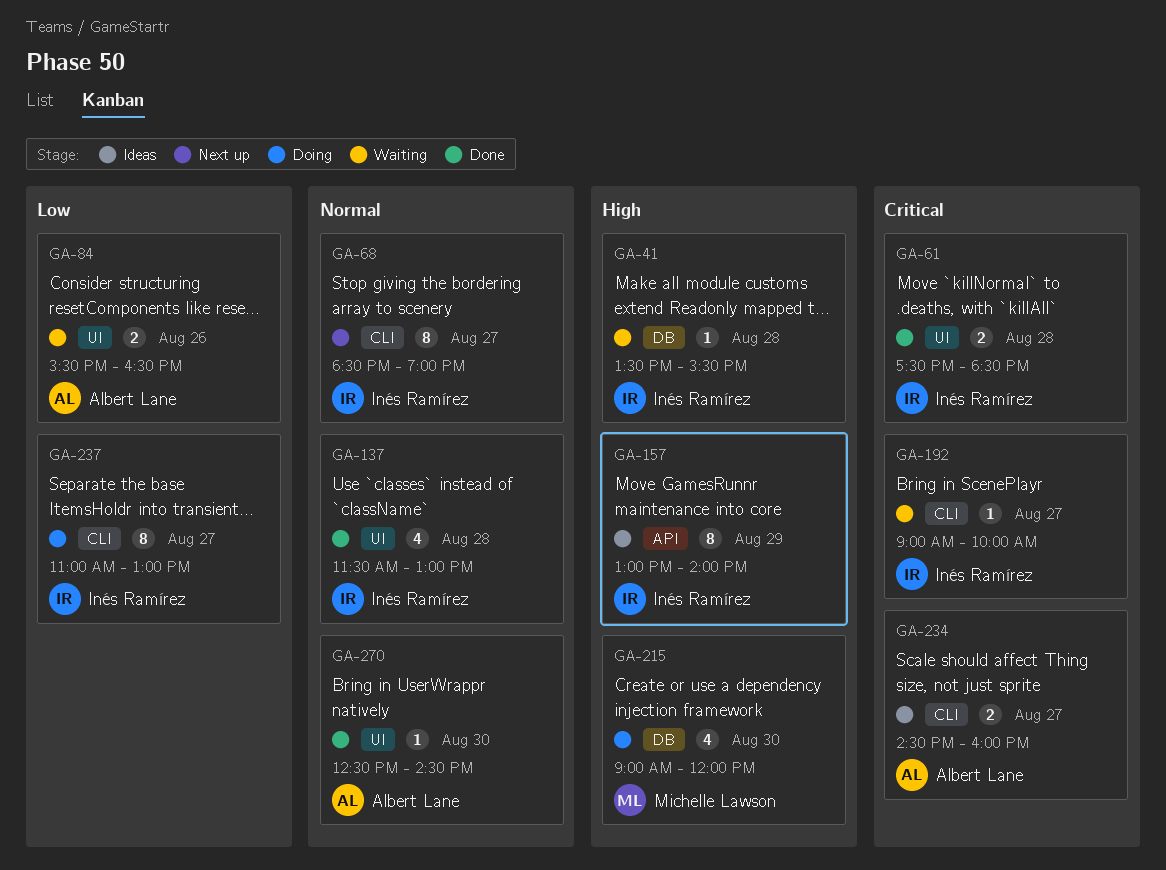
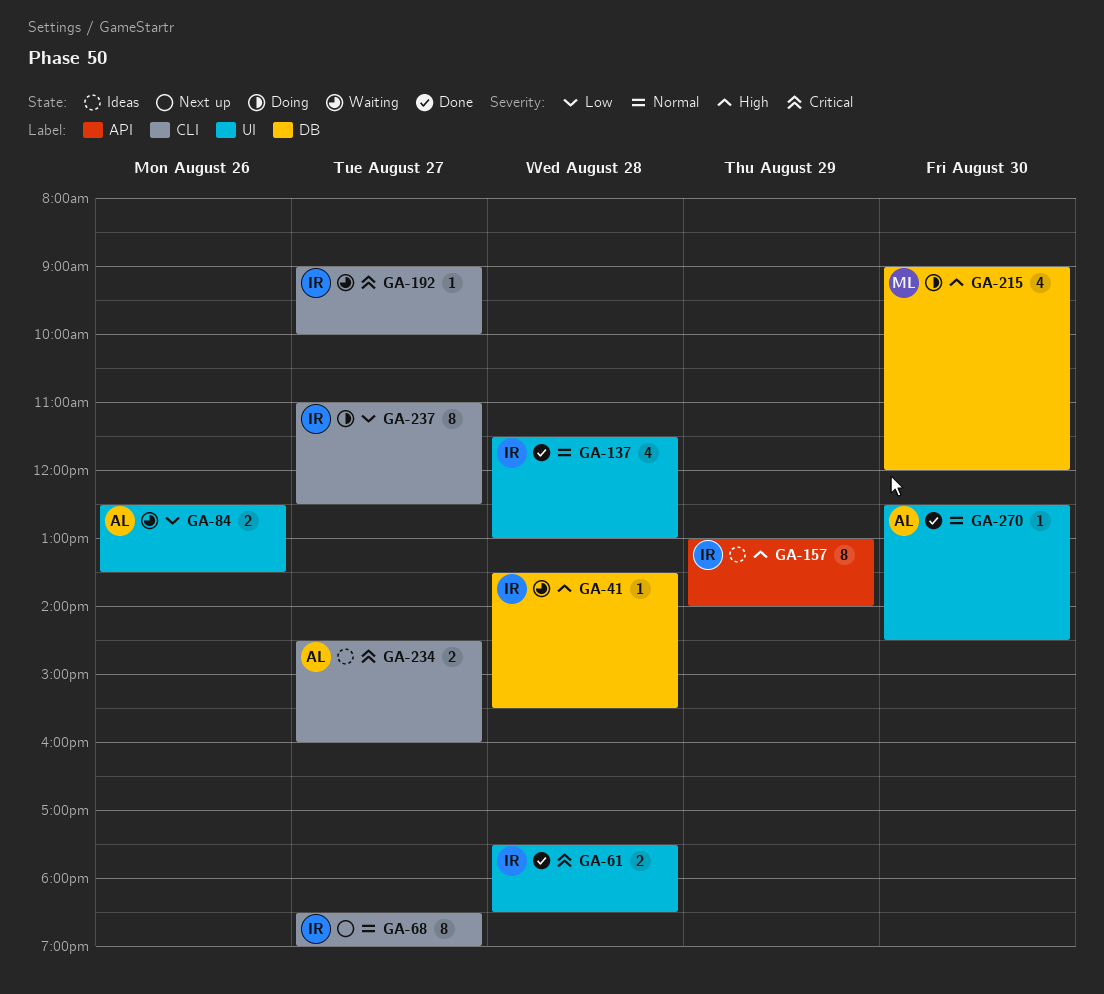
GA-84, begins: 15:30 -> 12:30
GA-84, ends: 16:30 -> 13:30
GA-237, ends: 13:00 -> 12:30

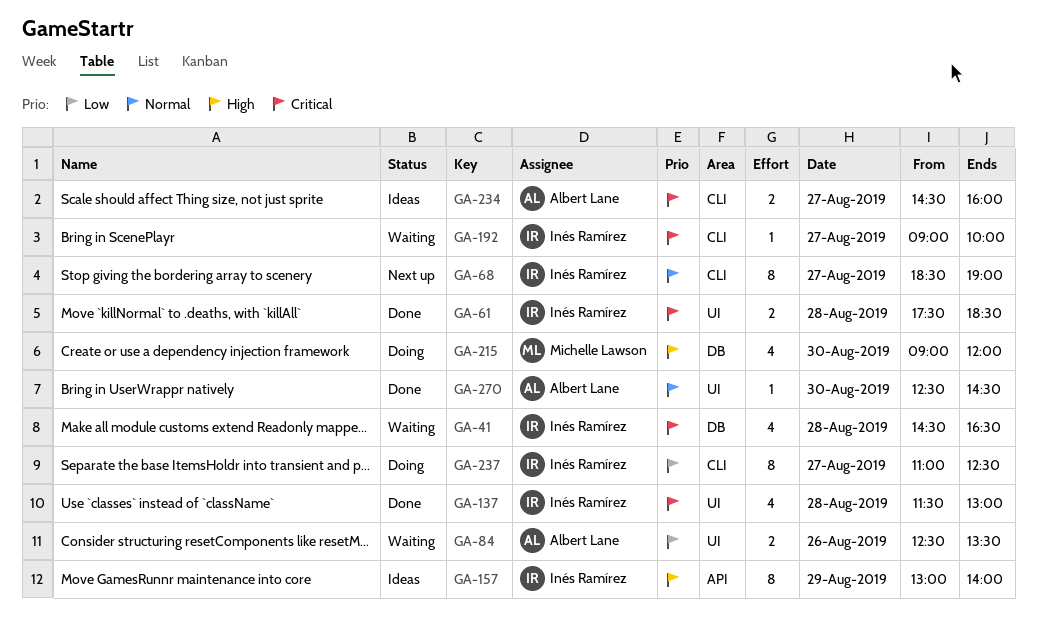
GA-41, priority: High -> Critical
GA-41, estimate: 1 -> 4
GA-41, begins: 13:30 -> 14:30
GA-41, ends: 15:30 -> 16:30
GA-137, priority: Normal -> Critical

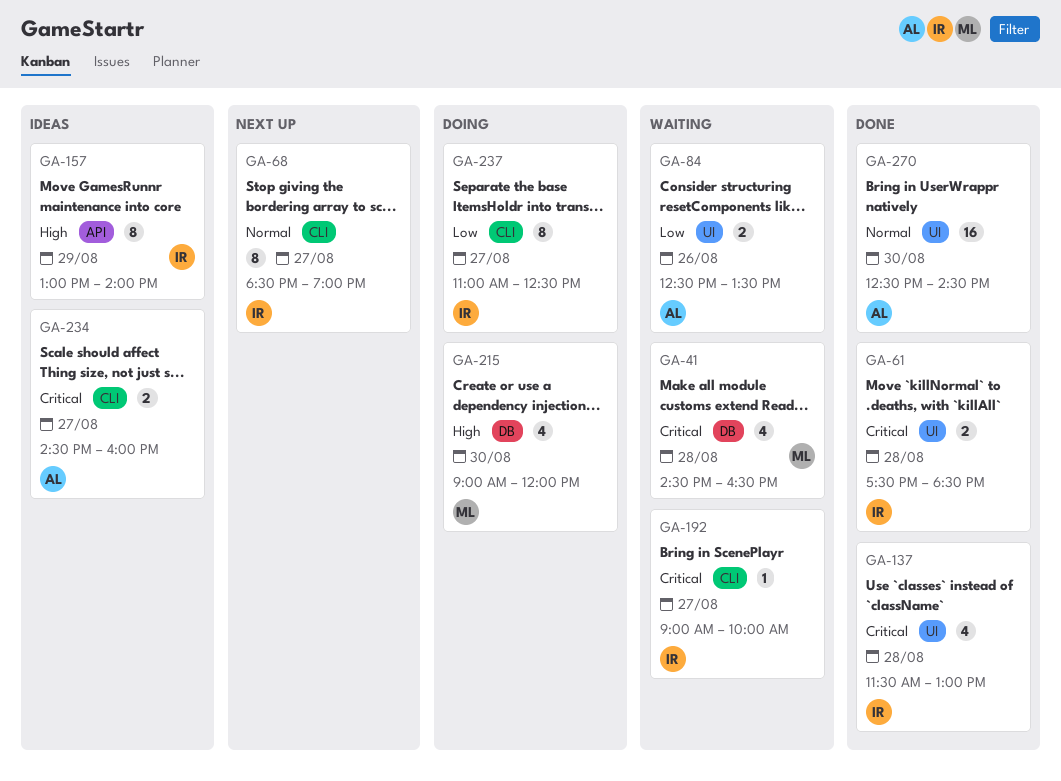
GA-41, owner: Inés Ramírez -> Michelle Lawson
GA-270, estimate: 1 -> 16

